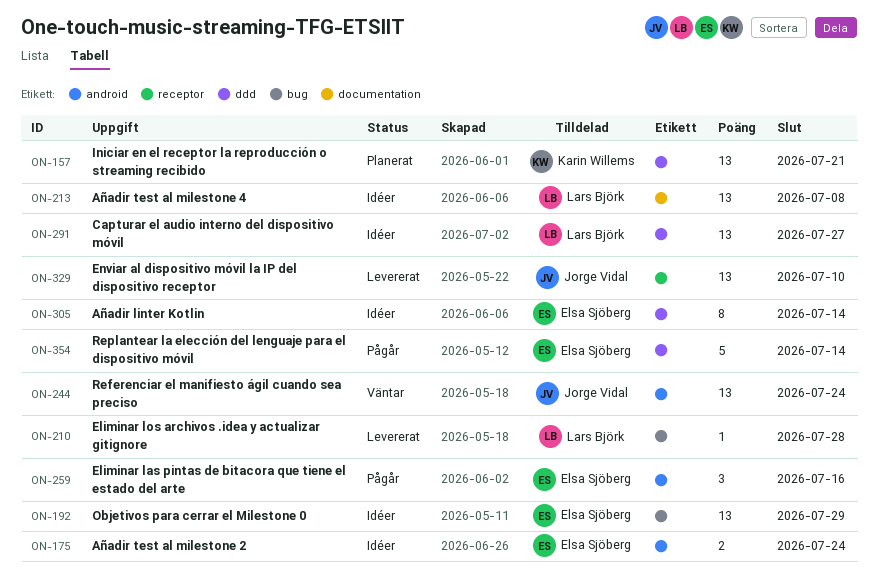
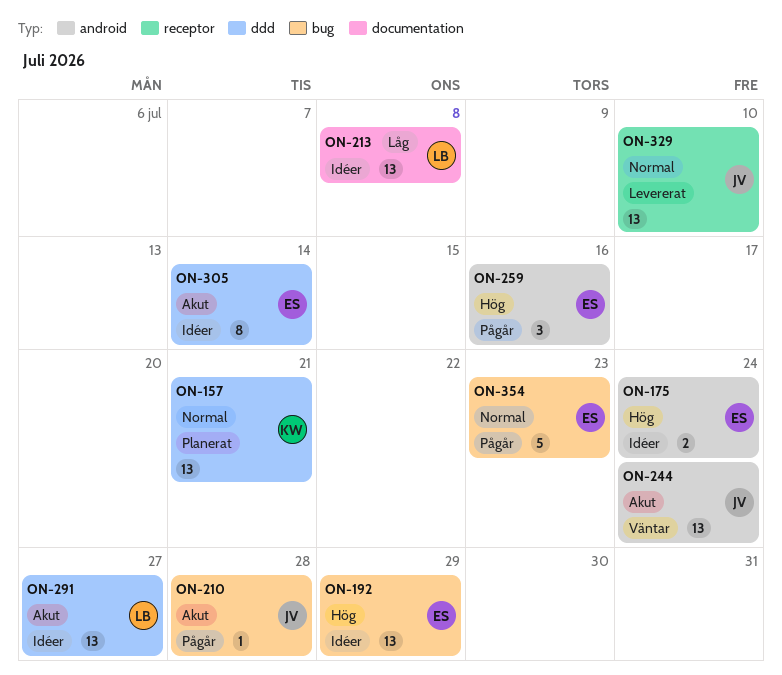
ON-210, status: Levererat -> Pågår
ON-210, owner: Lars Björk -> Jorge Vidal
ON-354, label: ddd -> bug
ON-354, due: Jul 14 -> Jul 23

